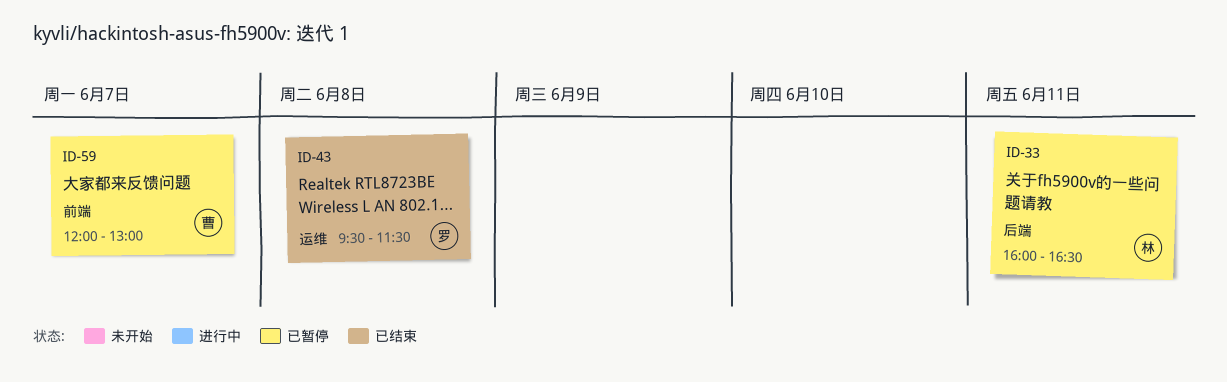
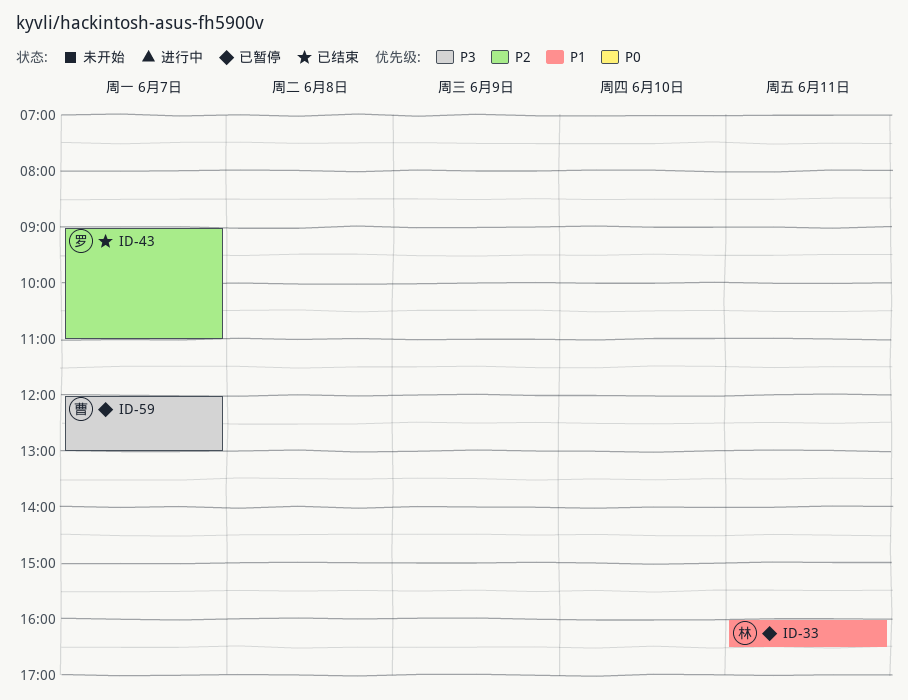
ID-43, day: Jun 8 -> Jun 7
ID-43, begins: 09:30 -> 09:00
ID-43, ends: 11:30 -> 11:00

